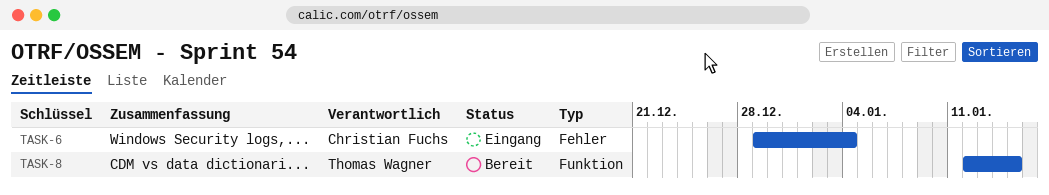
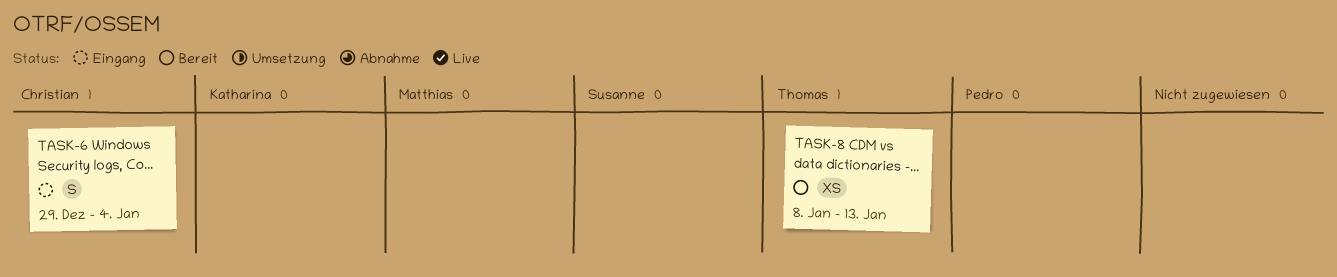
TASK-8, start: Jan 12 -> Jan 8
TASK-8, due: Jan 15 -> Jan 13

